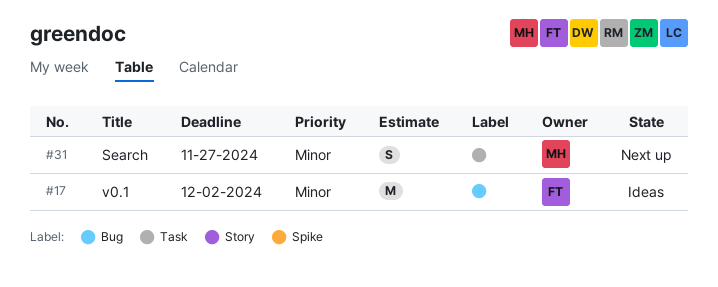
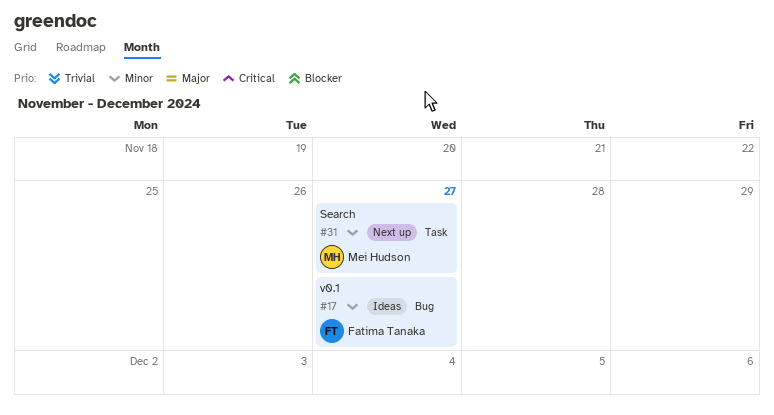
#17, due: Dec 2 -> Nov 27

